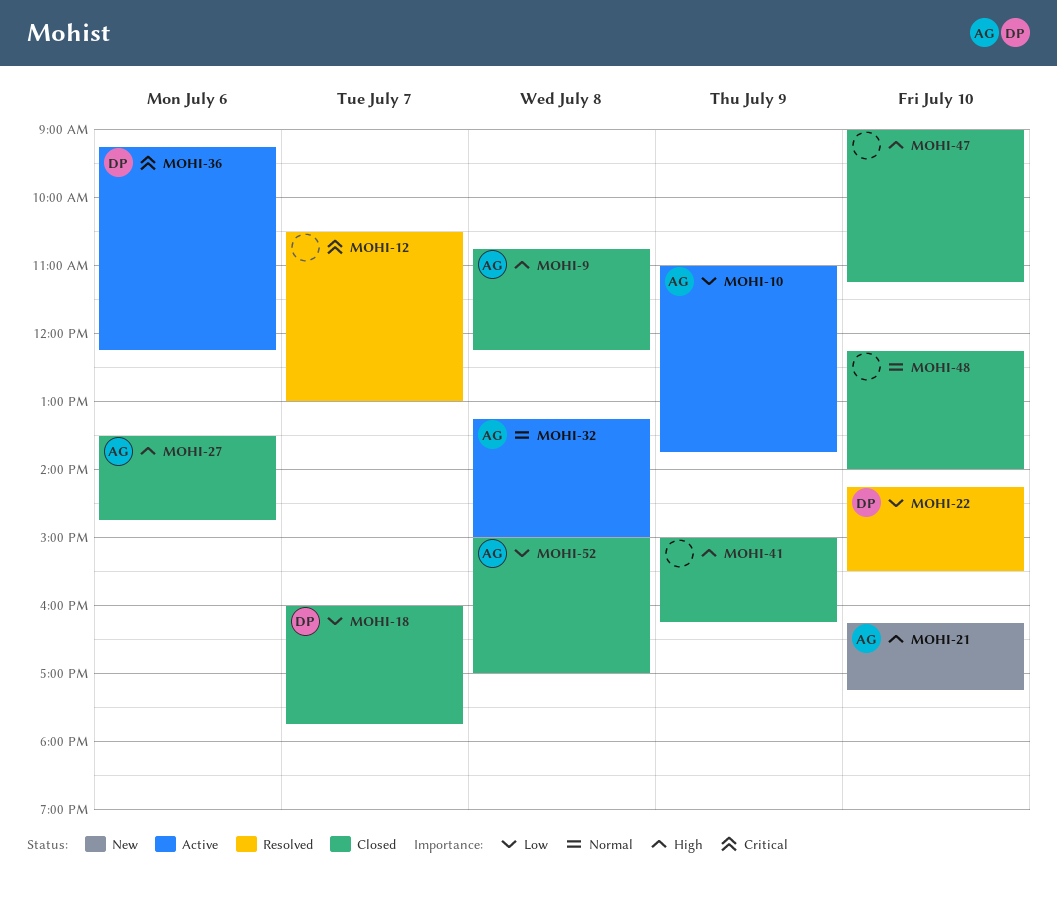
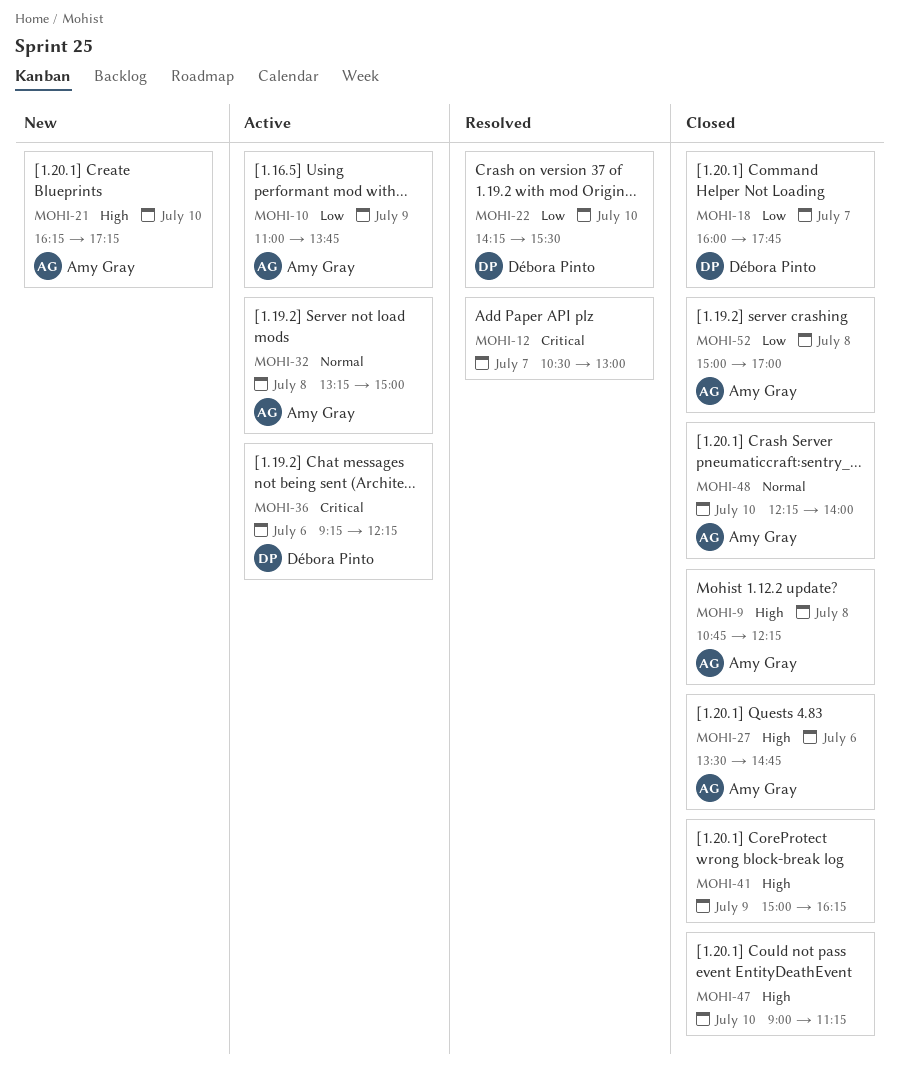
MOHI-48, owner: none -> Amy Gray

